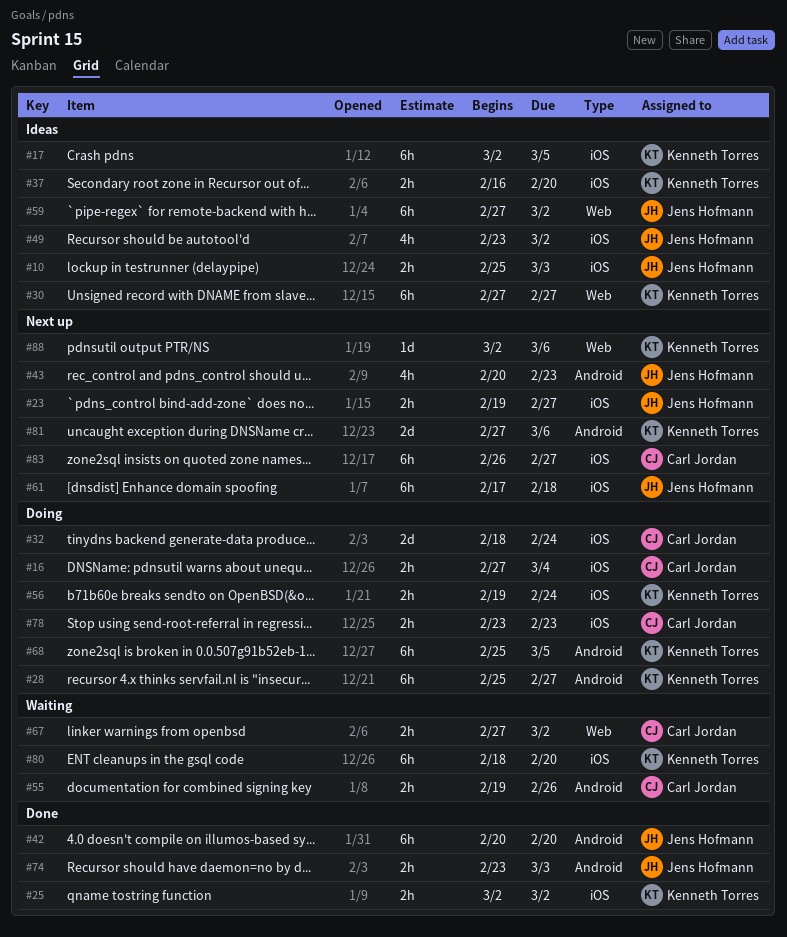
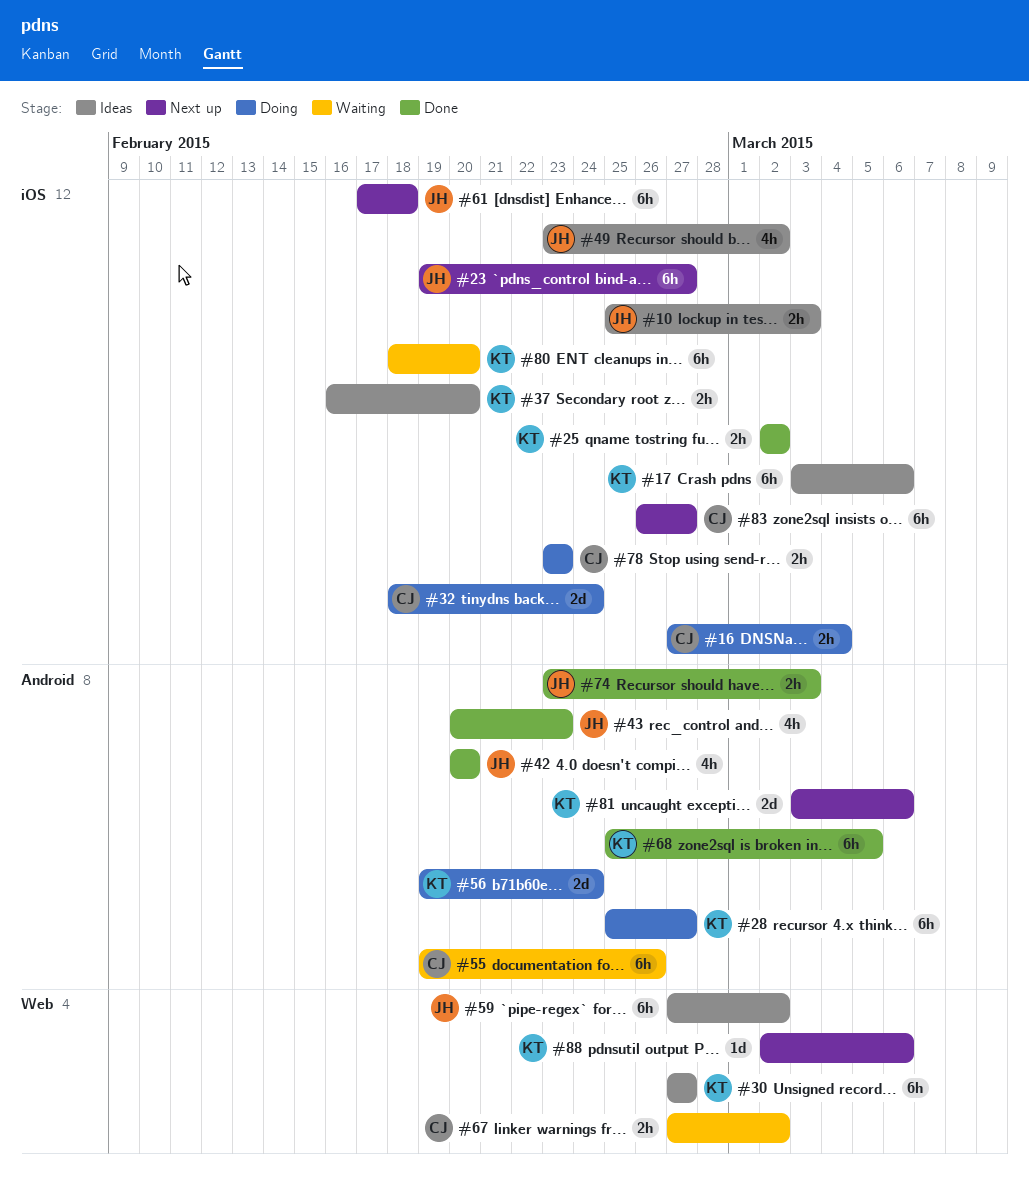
#17, start: Mar 2 -> Mar 3
#17, due: Mar 5 -> Mar 6
#23, estimate: 2h -> 6h
#42, estimate: 6h -> 4h
#43, status: Next up -> Done
#55, estimate: 2h -> 6h
#56, label: iOS -> Android
#56, estimate: 2h -> 2d
#68, status: Doing -> Done
#81, start: Feb 27 -> Mar 3

